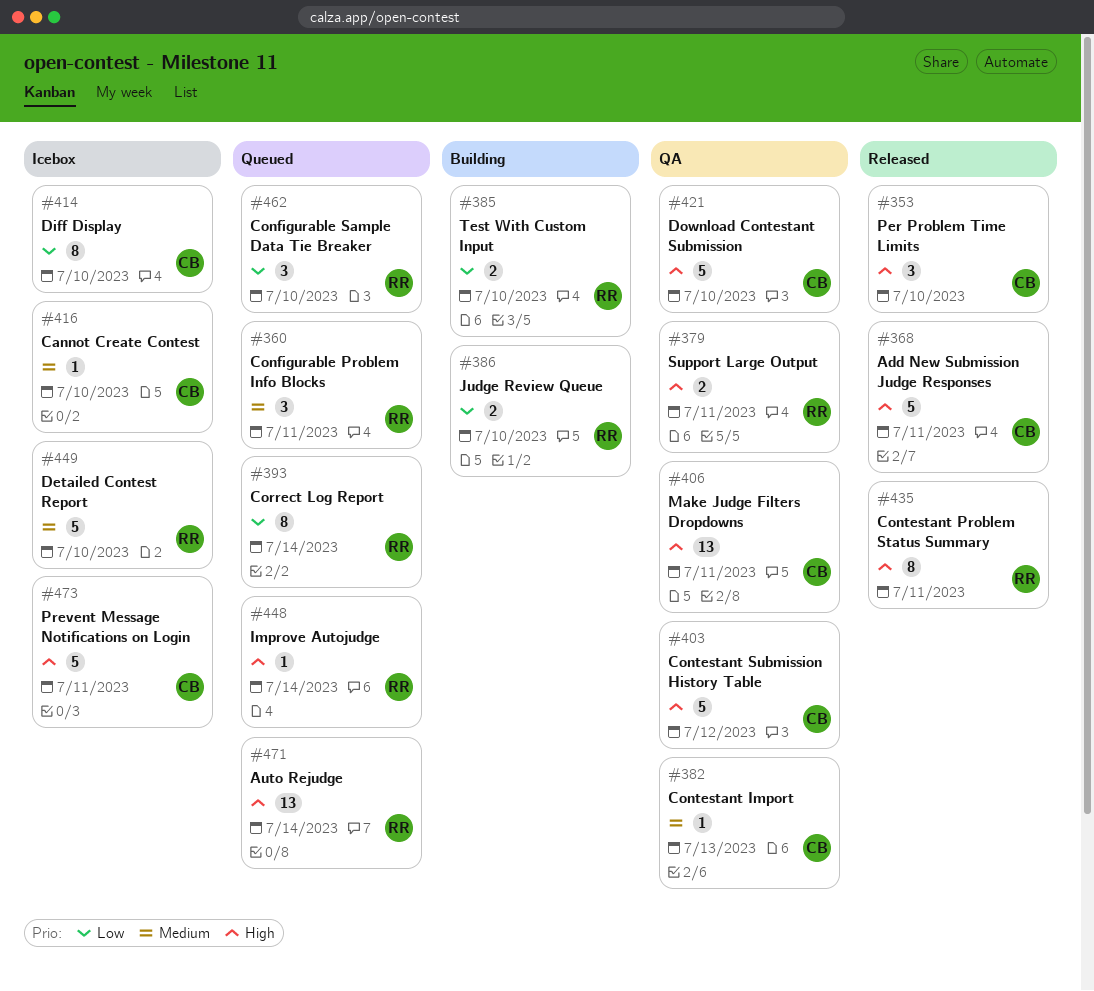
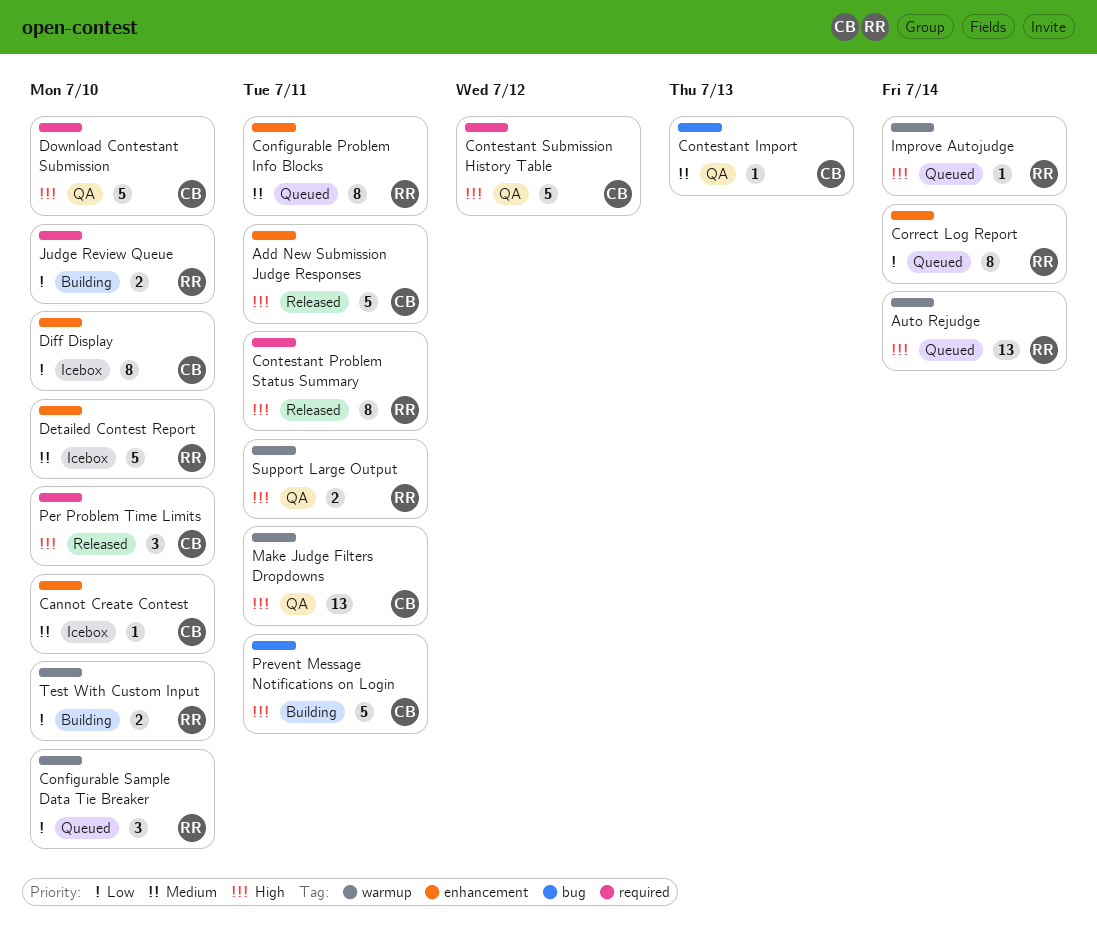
Configurable Problem Info Blocks, estimate: 3 -> 8
Prevent Message Notifications on Login, status: Icebox -> Building

